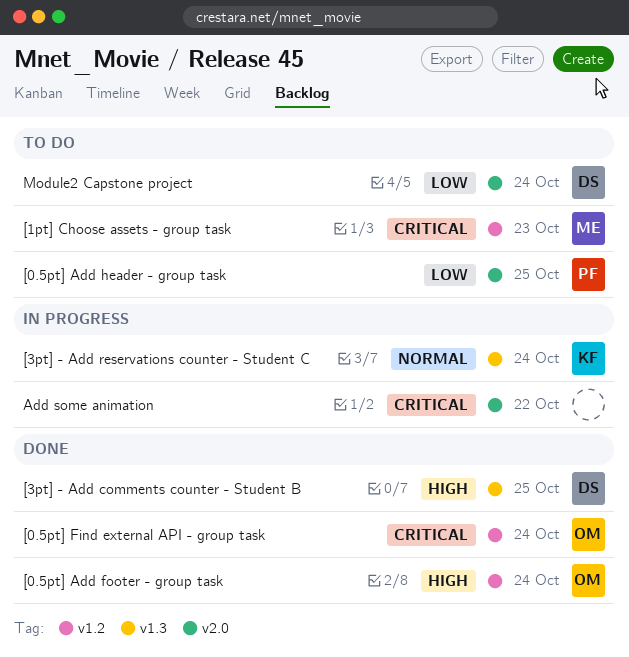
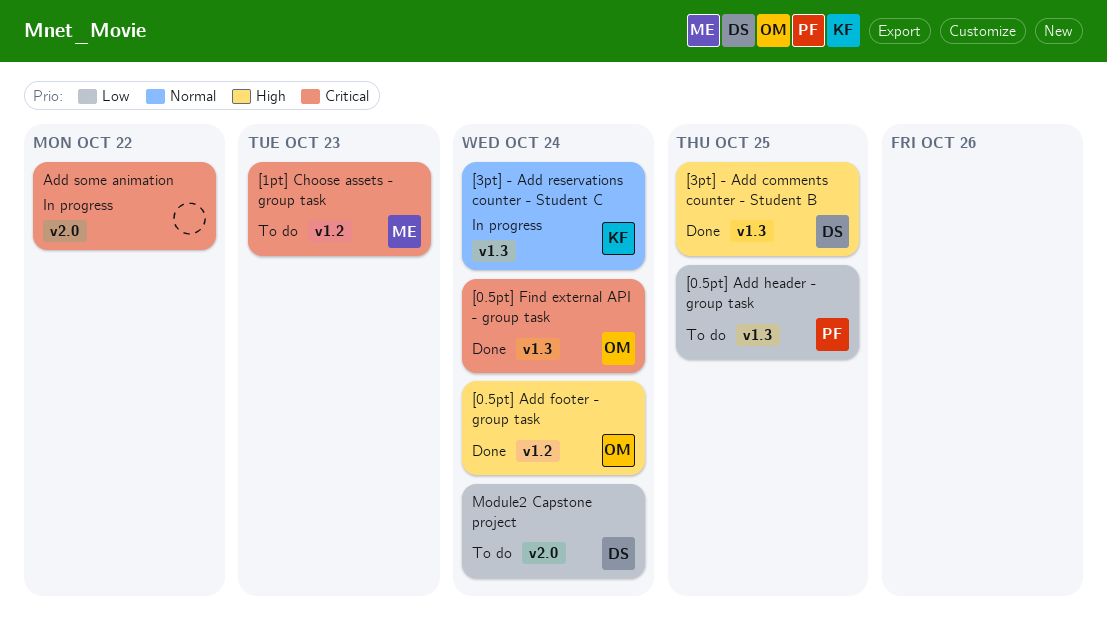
[0.5pt] Add header - group task, label: v2.0 -> v1.3
[0.5pt] Find external API - group task, label: v1.2 -> v1.3

